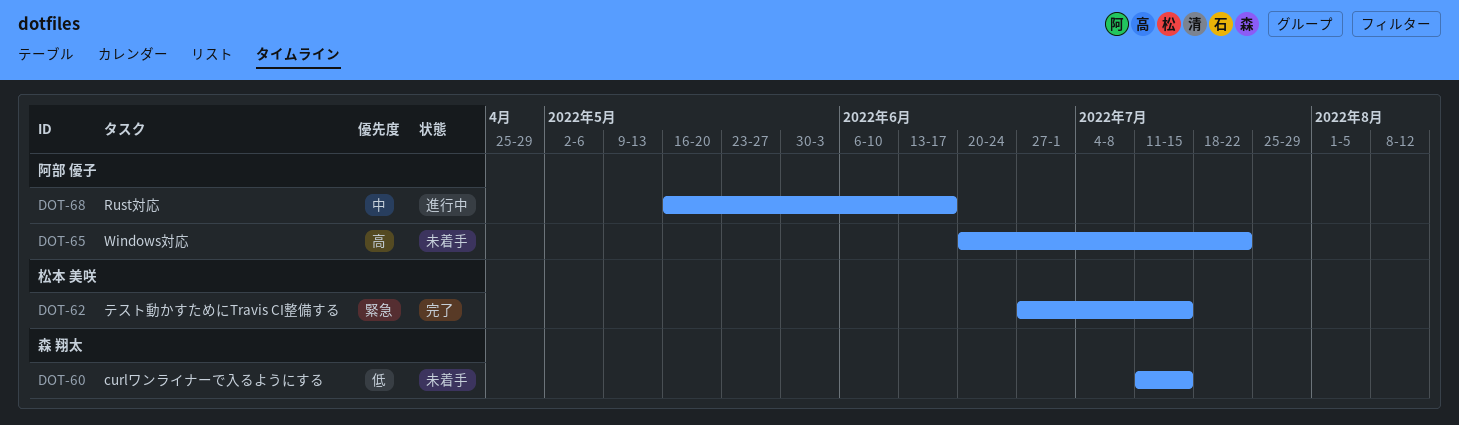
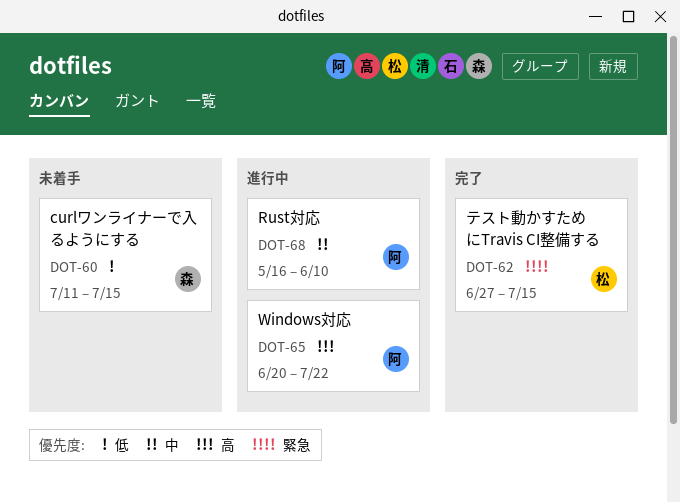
DOT-65, status: 未着手 -> 進行中
DOT-68, due: Jun 17 -> Jun 10

